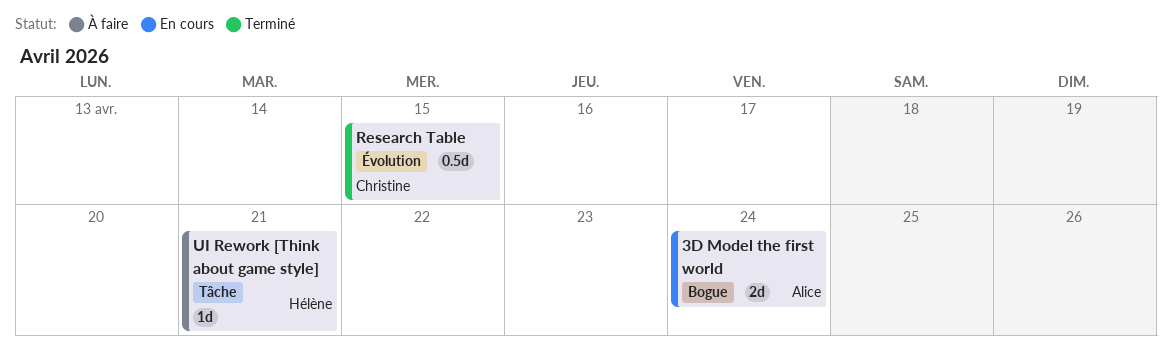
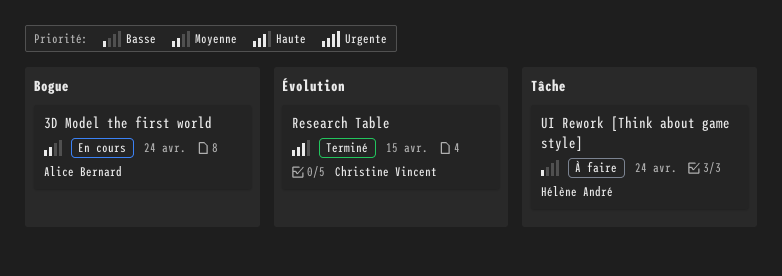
UI Rework [Think about game style], due: Apr 21 -> Apr 24

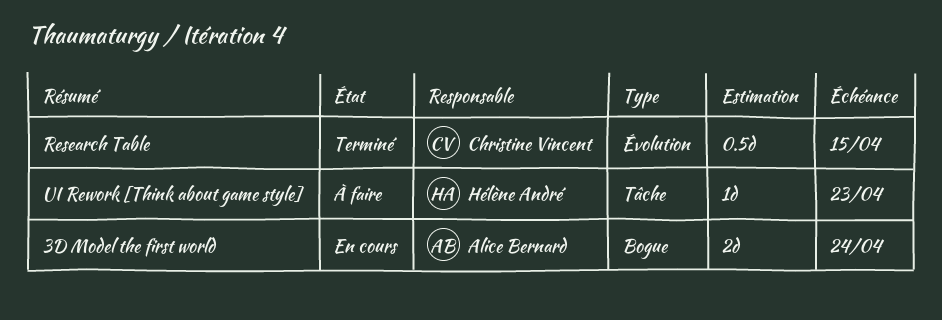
UI Rework [Think about game style], due: Apr 24 -> Apr 23

